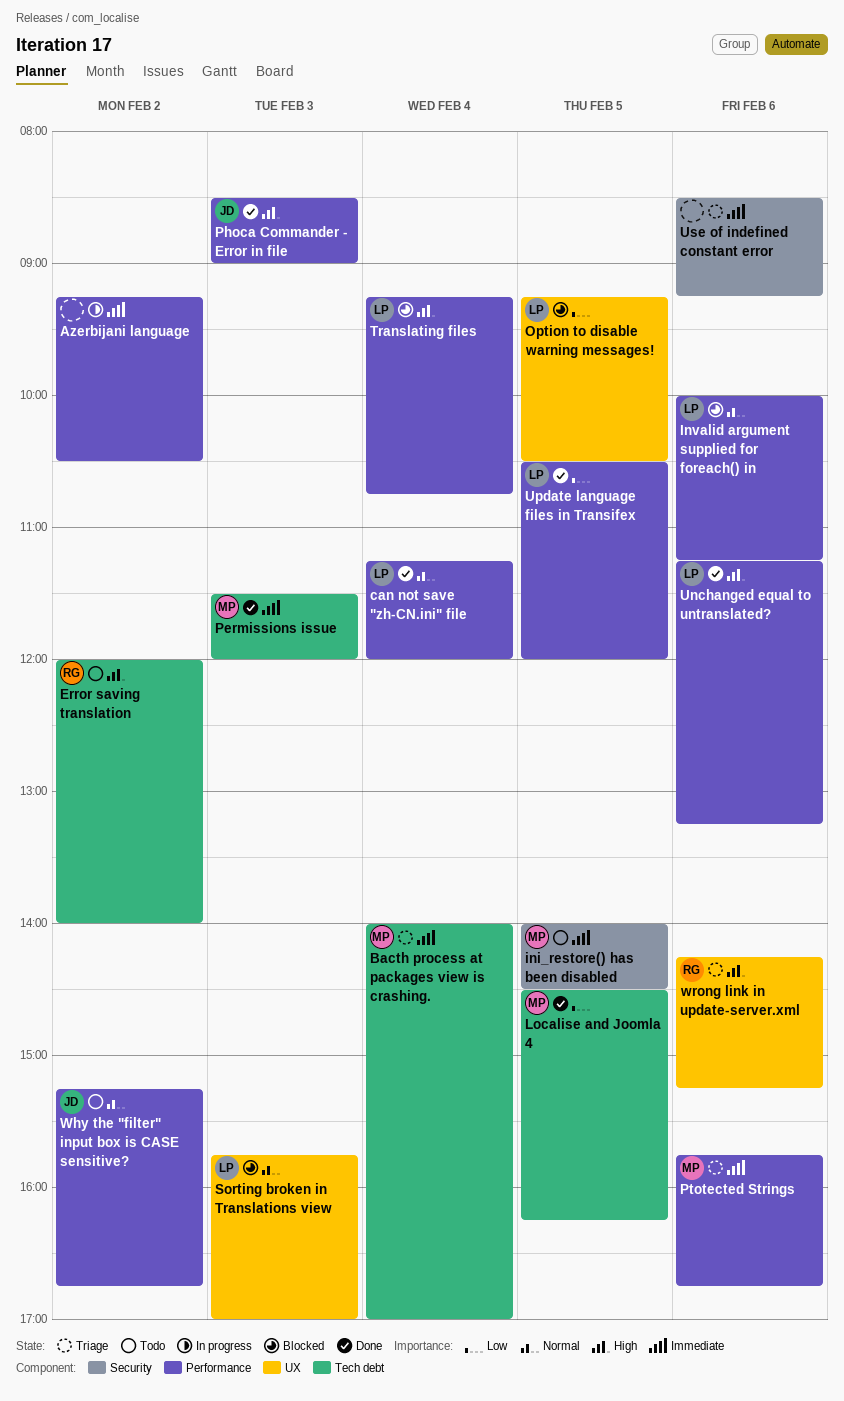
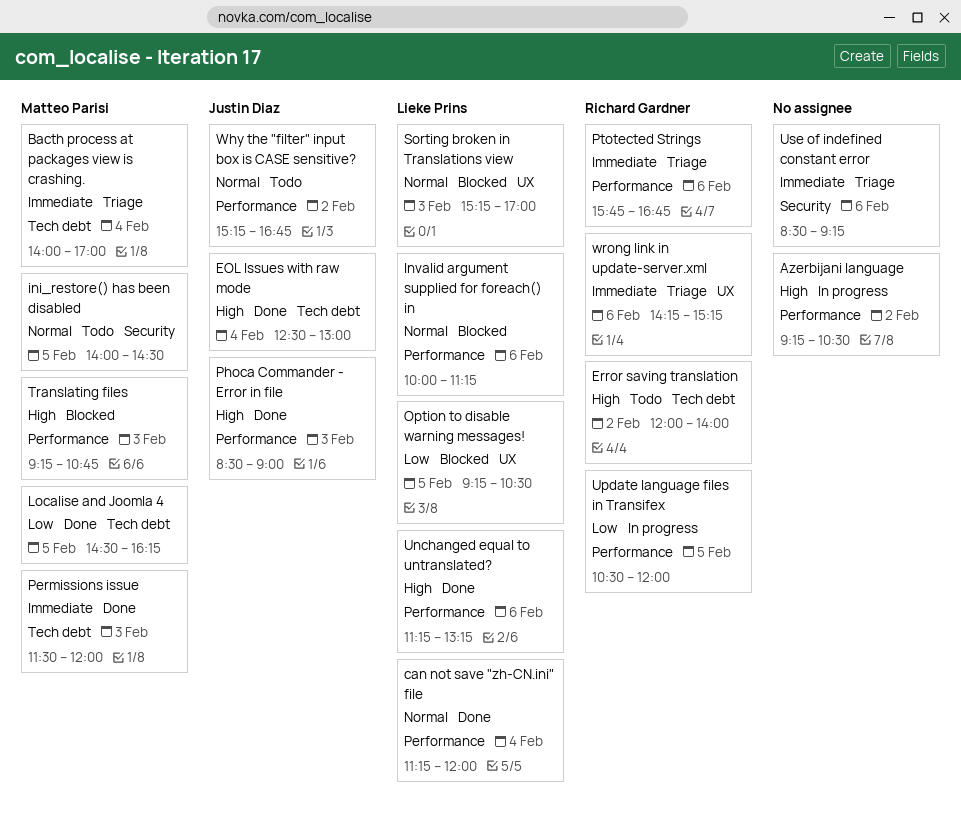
Azerbijani language, priority: Immediate -> High
EOL Issues with raw mode: none -> present
ini_restore() has been disabled, priority: Immediate -> Normal
Ptotected Strings, owner: Matteo Parisi -> Richard Gardner
Sorting broken in Translations view, begins: 15:45 -> 15:15
Translating files, owner: Lieke Prins -> Matteo Parisi
Translating files, day: Feb 4 -> Feb 3
Update language files in Transifex, status: Done -> In progress
Update language files in Transifex, owner: Lieke Prins -> Richard Gardner
wrong link in update-server.xml, priority: High -> Immediate

